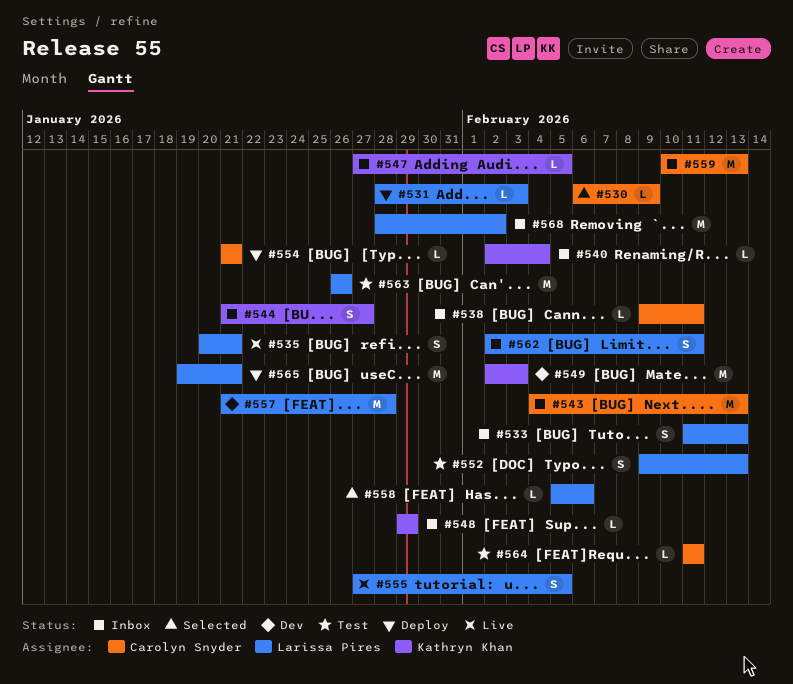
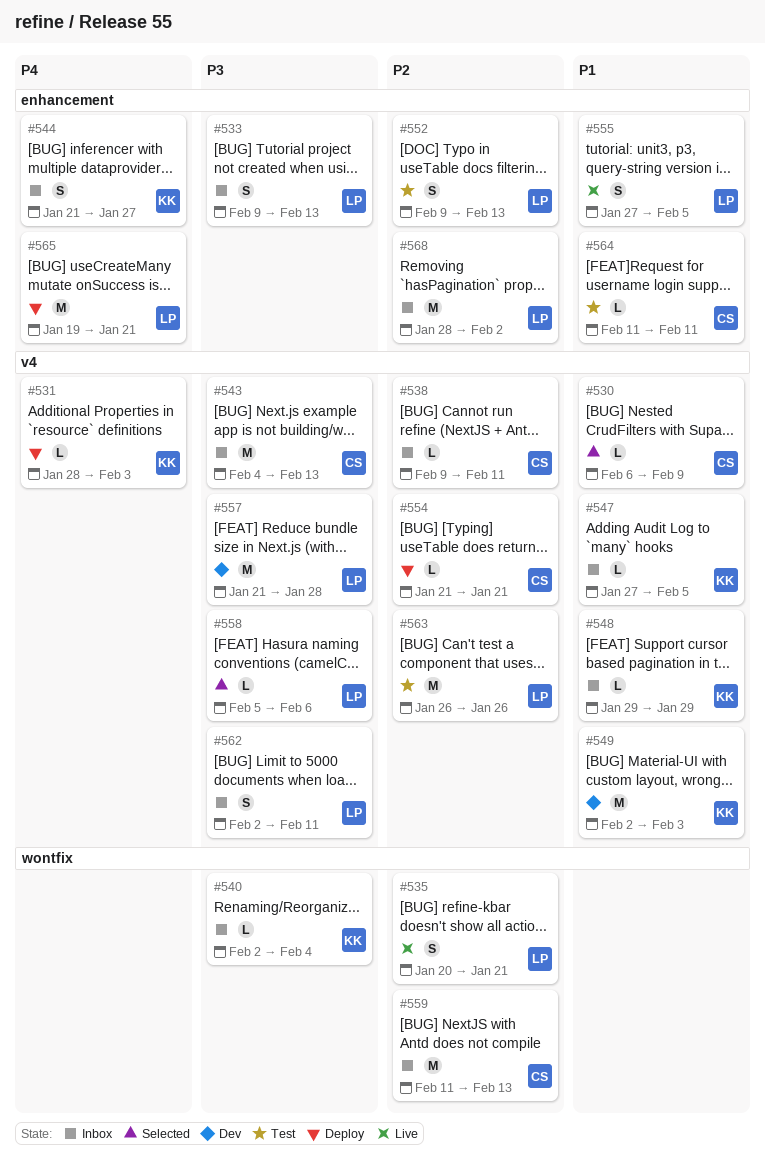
#531, owner: Larissa Pires -> Kathryn Khan
#533, start: Feb 11 -> Feb 9
#559, start: Feb 10 -> Feb 11

